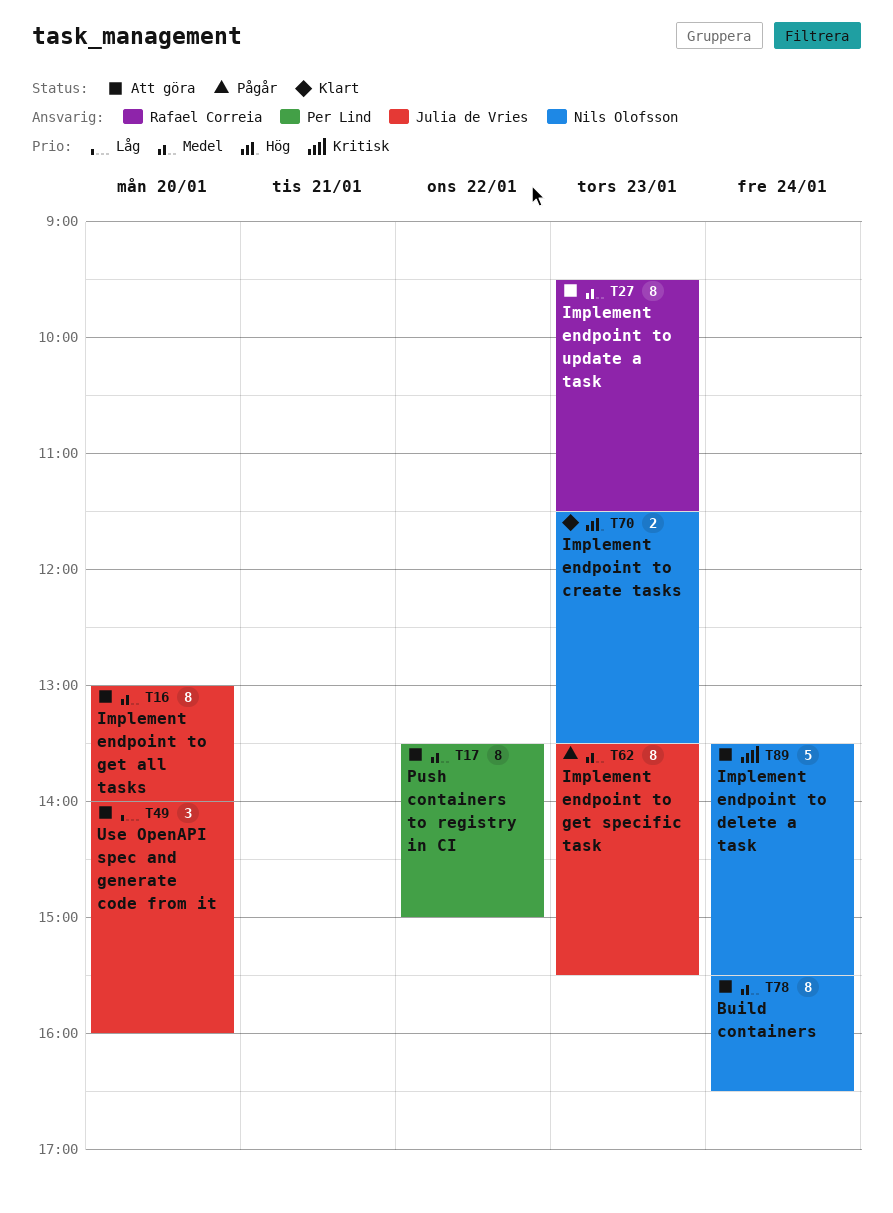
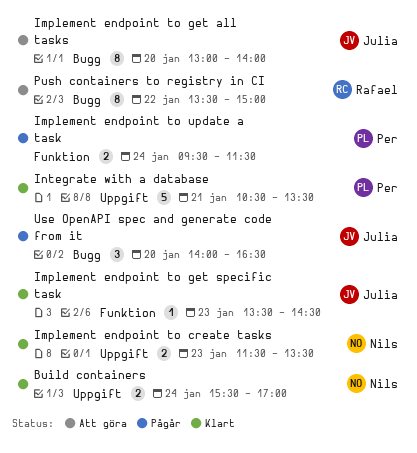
Build containers, status: Att göra -> Klart
Build containers, estimate: 8 -> 2
Build containers, ends: 16:30 -> 17:00
Implement endpoint to delete a task: present -> none
Implement endpoint to get specific task, status: Pågår -> Klart
Implement endpoint to get specific task, estimate: 8 -> 1
Implement endpoint to get specific task, ends: 15:30 -> 14:30
Implement endpoint to update a task, status: Att göra -> Pågår
Implement endpoint to update a task, owner: Rafael Correia -> Per Lind
Implement endpoint to update a task, estimate: 8 -> 2
Implement endpoint to update a task, day: Jan 23 -> Jan 24
Integrate with a database: none -> present
Push containers to registry in CI, owner: Per Lind -> Rafael Correia
Use OpenAPI spec and generate code from it, status: Att göra -> Pågår
Use OpenAPI spec and generate code from it, ends: 16:00 -> 16:30

